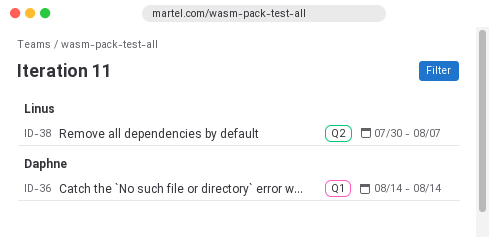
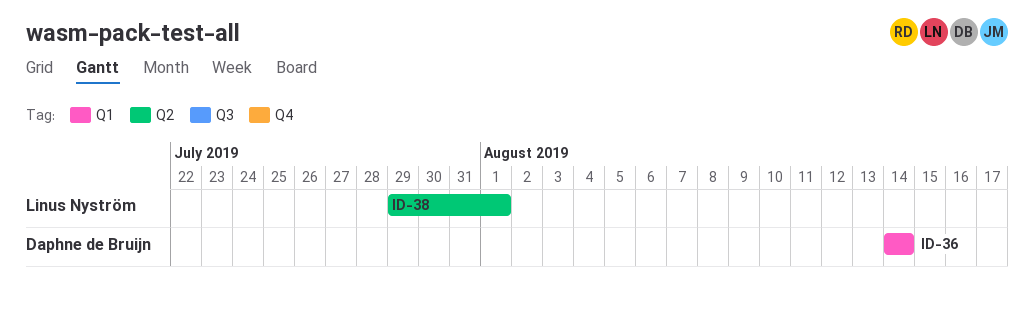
ID-38, start: Jul 30 -> Jul 29
ID-38, due: Aug 7 -> Aug 1

